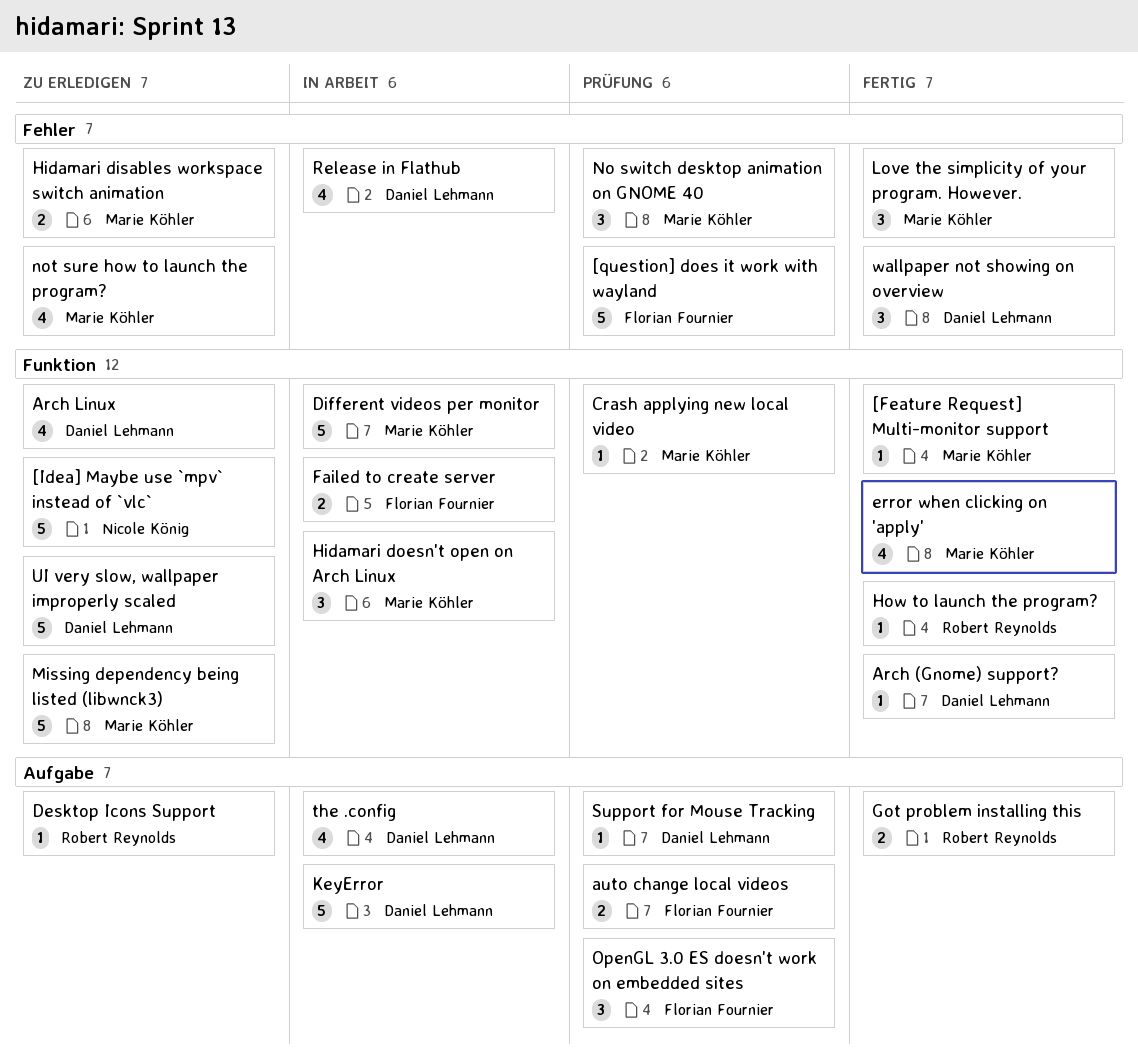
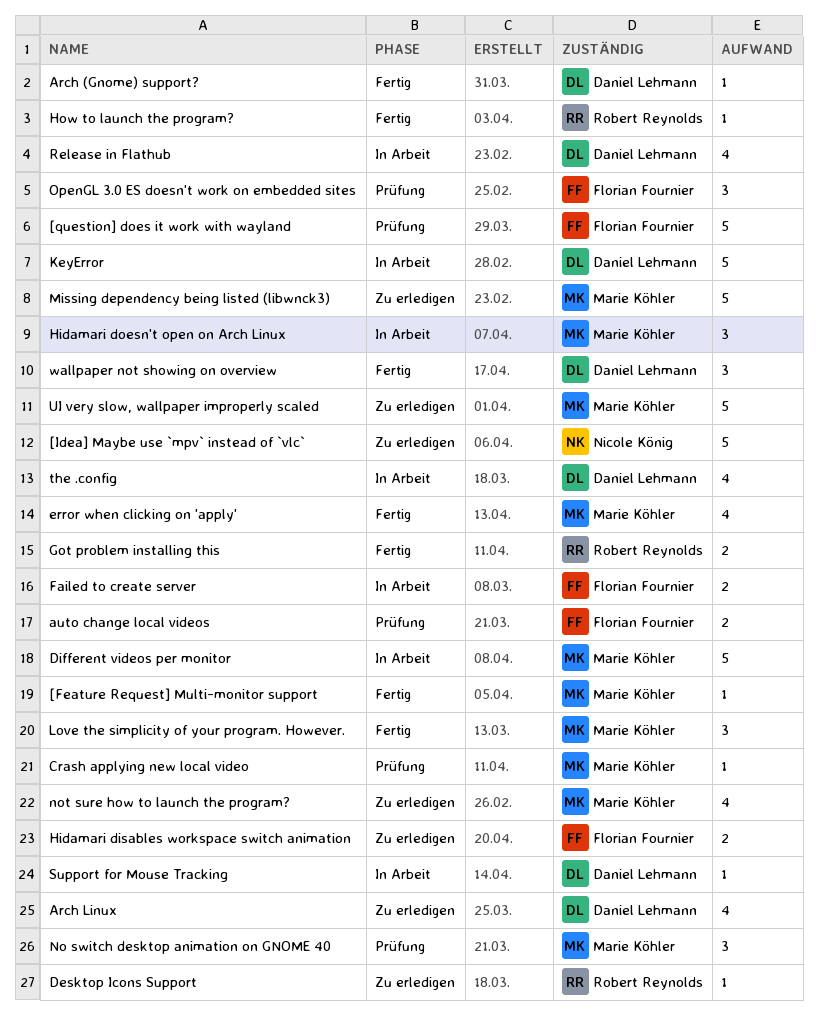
Hidamari disables workspace switch animation, owner: Marie Köhler -> Florian Fournier
Support for Mouse Tracking, status: Prüfung -> In Arbeit
UI very slow, wallpaper improperly scaled, owner: Daniel Lehmann -> Marie Köhler

